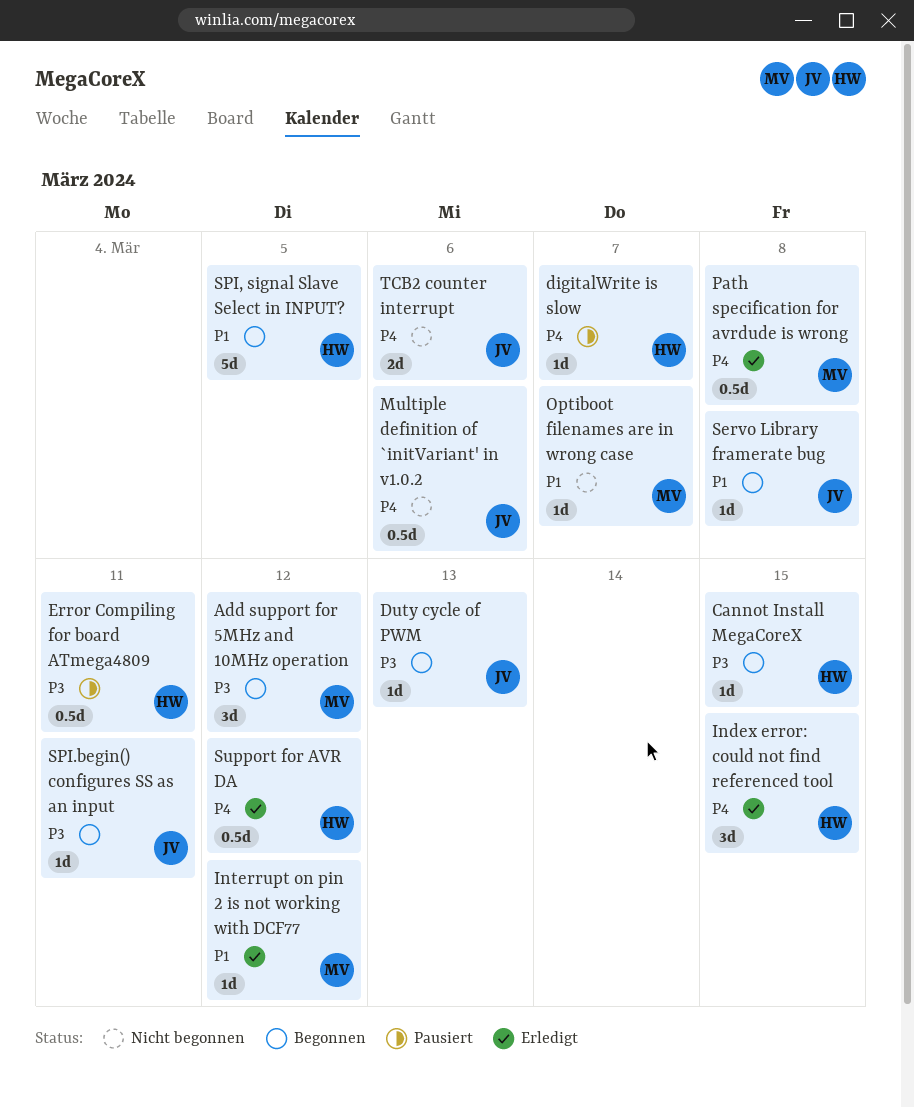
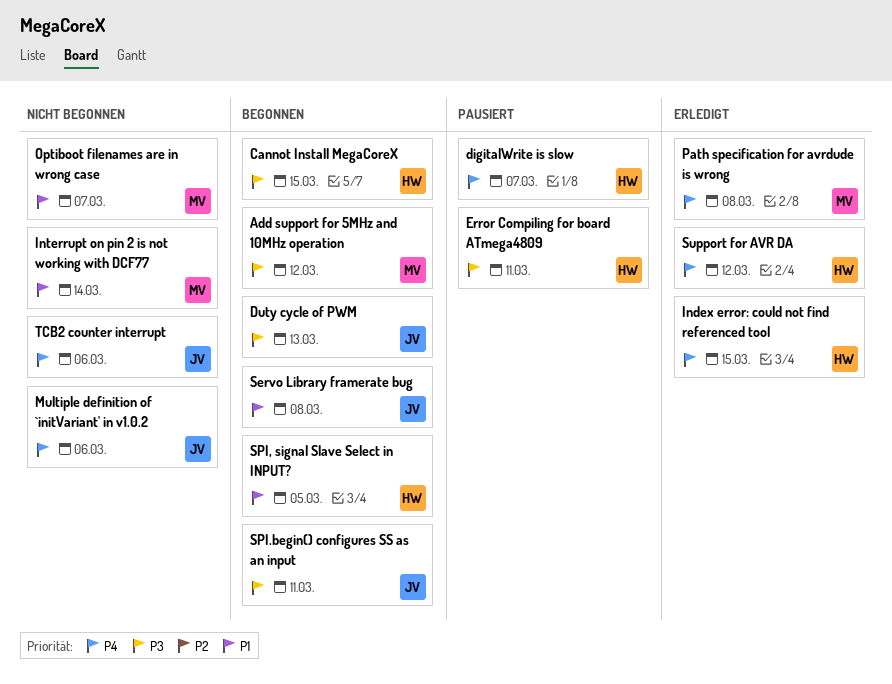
Interrupt on pin 2 is not working with DCF77, status: Erledigt -> Nicht begonnen
Interrupt on pin 2 is not working with DCF77, due: Mar 12 -> Mar 14

